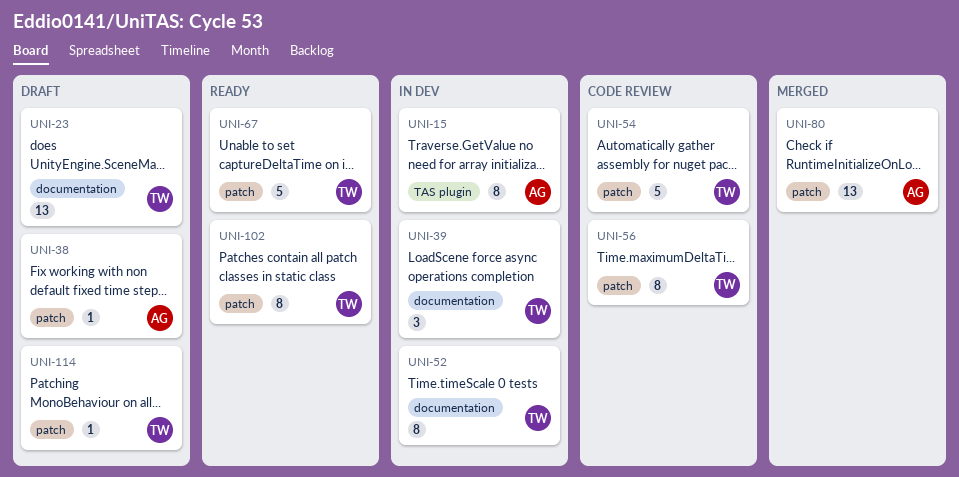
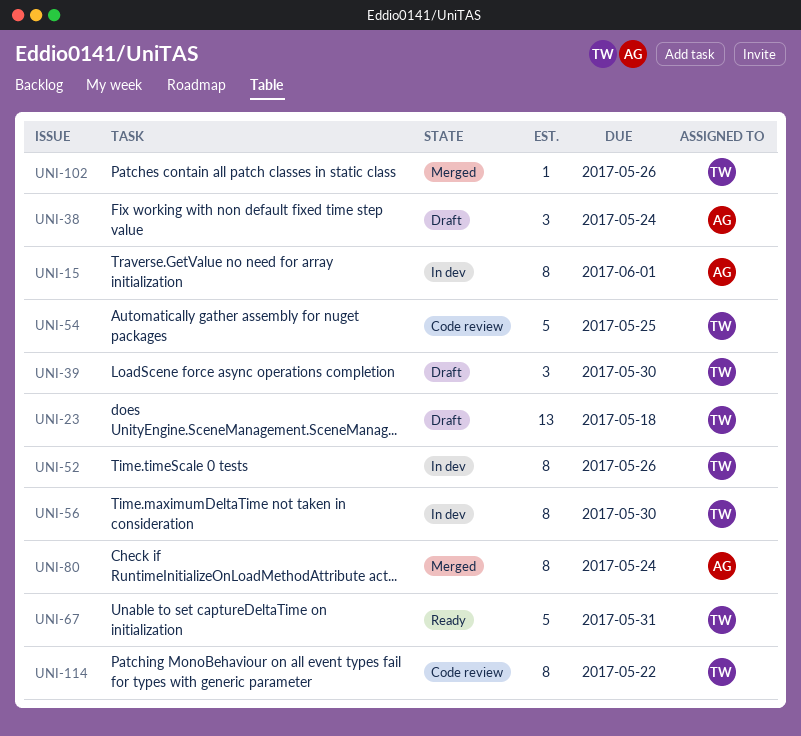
UNI-38, estimate: 1 -> 3
UNI-39, status: In dev -> Draft
UNI-56, status: Code review -> In dev
UNI-80, estimate: 13 -> 8
UNI-102, status: Ready -> Merged
UNI-102, estimate: 8 -> 1
UNI-114, status: Draft -> Code review
UNI-114, estimate: 1 -> 8

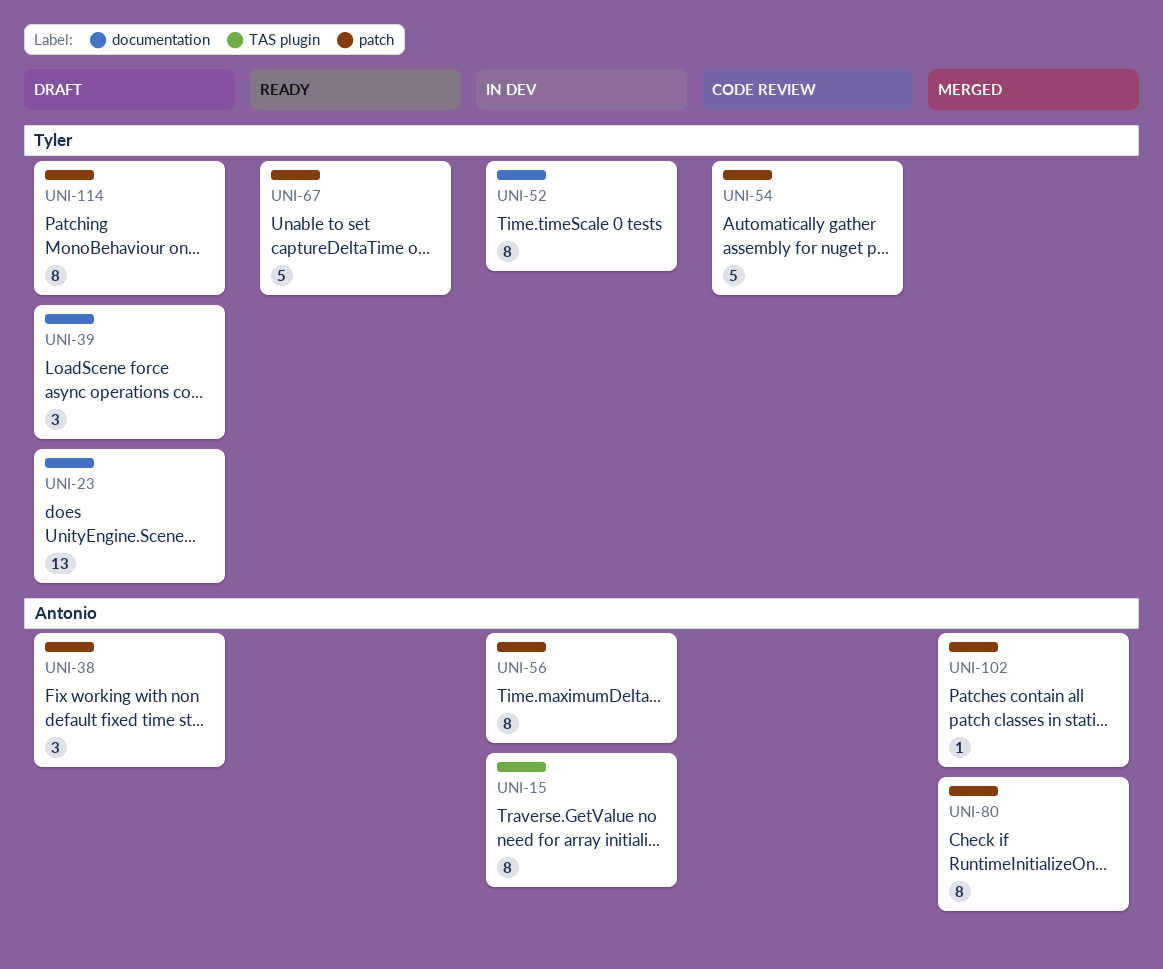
UNI-56, owner: Tyler -> Antonio
UNI-102, owner: Tyler -> Antonio
UNI-114, status: Code review -> Draft

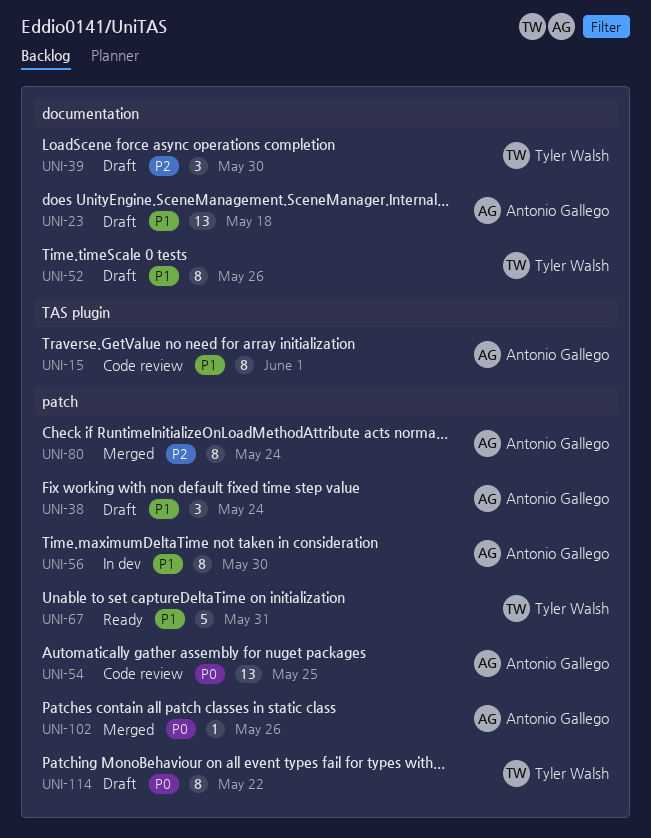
UNI-15, status: In dev -> Code review
UNI-23, owner: Tyler Walsh -> Antonio Gallego
UNI-52, status: In dev -> Draft
UNI-54, owner: Tyler Walsh -> Antonio Gallego
UNI-54, estimate: 5 -> 13

